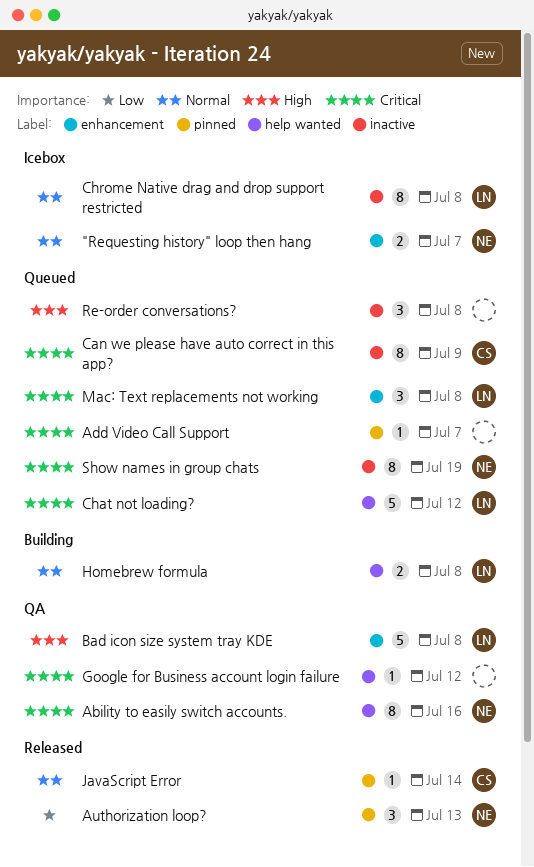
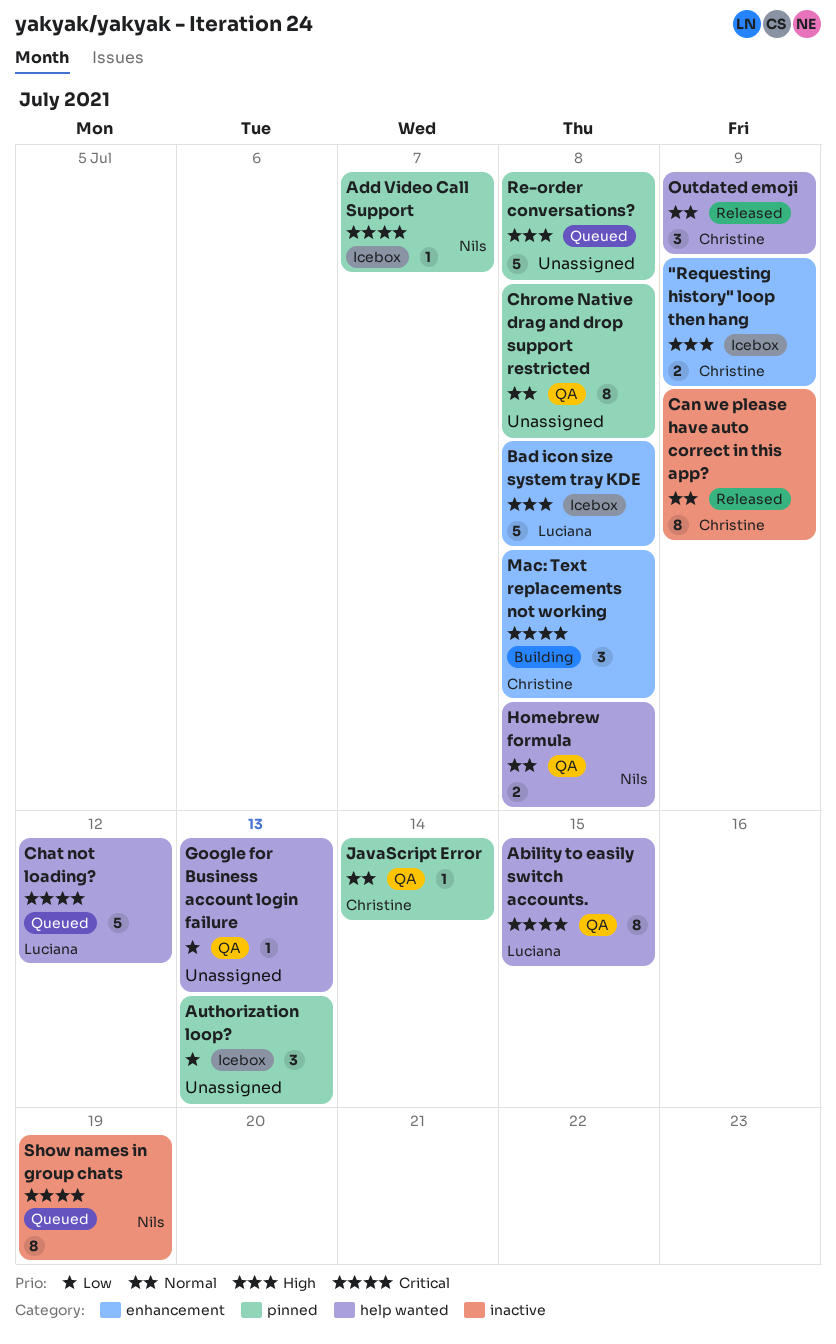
"Requesting history" loop then hang, owner: Nils -> Christine
"Requesting history" loop then hang, priority: Normal -> High
"Requesting history" loop then hang, due: Jul 7 -> Jul 9
Ability to easily switch accounts., owner: Nils -> Luciana
Ability to easily switch accounts., due: Jul 16 -> Jul 15
Add Video Call Support, status: Queued -> Icebox
Add Video Call Support, owner: none -> Nils
Authorization loop?, status: Released -> Icebox
Authorization loop?, owner: Nils -> none
Bad icon size system tray KDE, status: QA -> Icebox
Can we please have auto correct in this app?, status: Queued -> Released
Can we please have auto correct in this app?, priority: Critical -> Normal
Chrome Native drag and drop support restricted, status: Icebox -> QA
Chrome Native drag and drop support restricted, owner: Luciana -> none
Chrome Native drag and drop support restricted, label: inactive -> pinned
Google for Business account login failure, priority: Critical -> Low
Google for Business account login failure, due: Jul 12 -> Jul 13
Homebrew formula, status: Building -> QA
Homebrew formula, owner: Luciana -> Nils
JavaScript Error, status: Released -> QA
Mac: Text replacements not working, status: Queued -> Building
Mac: Text replacements not working, owner: Luciana -> Christine
Outdated emoji: none -> present
Re-order conversations?, label: inactive -> pinned
Re-order conversations?, estimate: 3 -> 5

